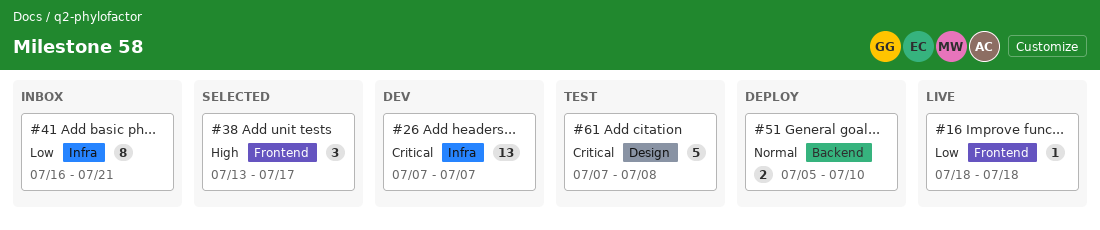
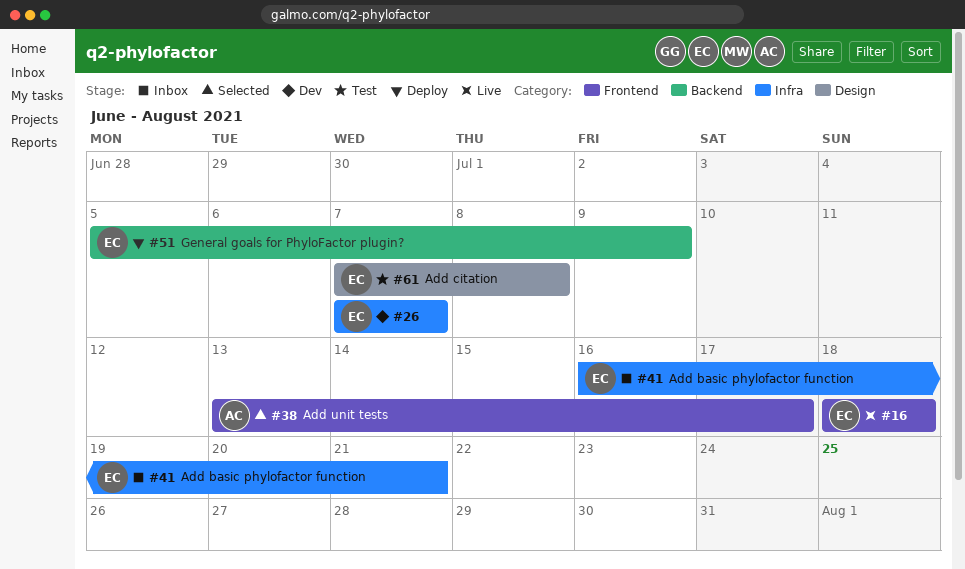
#51, due: Jul 10 -> Jul 9

